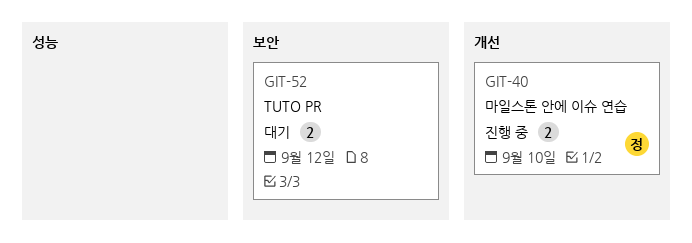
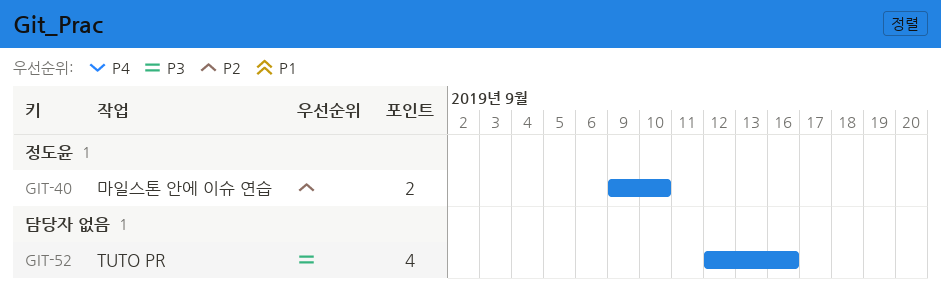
GIT-52, estimate: 2 -> 4
GIT-52, due: Sep 12 -> Sep 16

